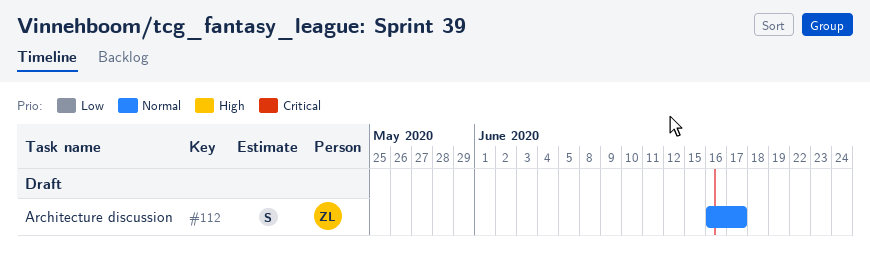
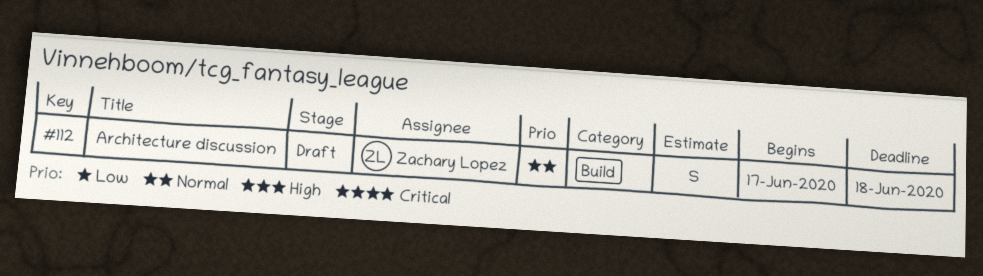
#112, start: Jun 16 -> Jun 17
#112, due: Jun 17 -> Jun 18

